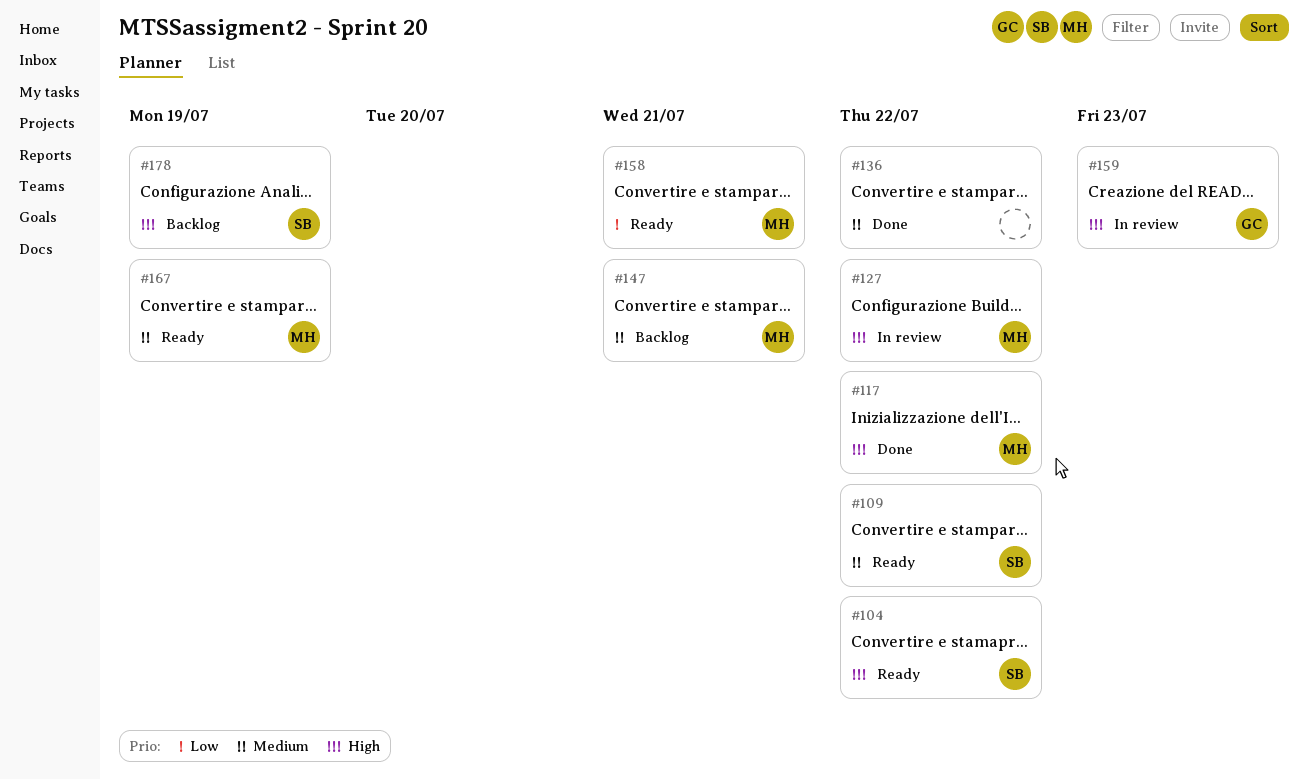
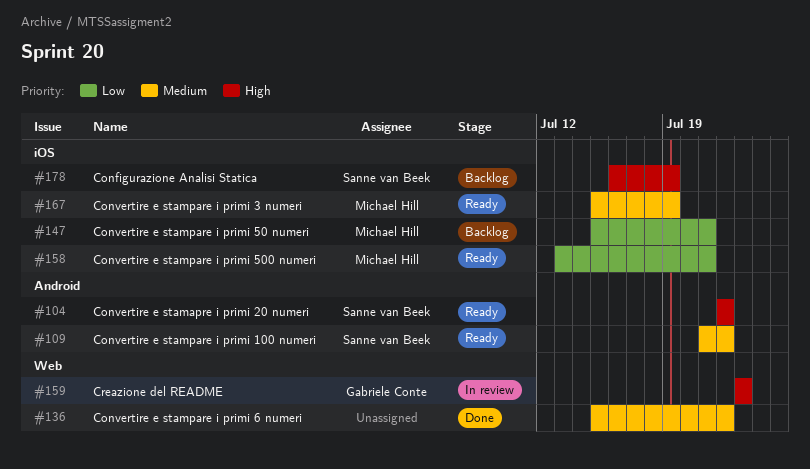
#117: present -> none
#127: present -> none
#147, priority: Medium -> Low

